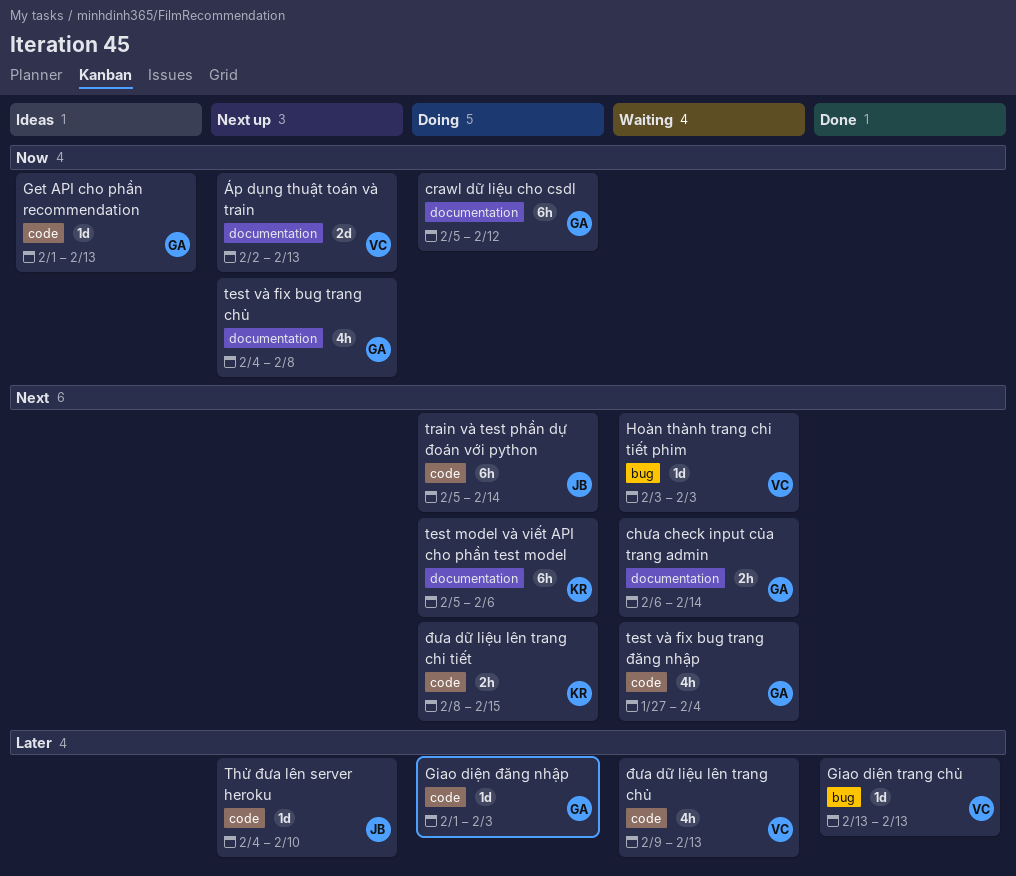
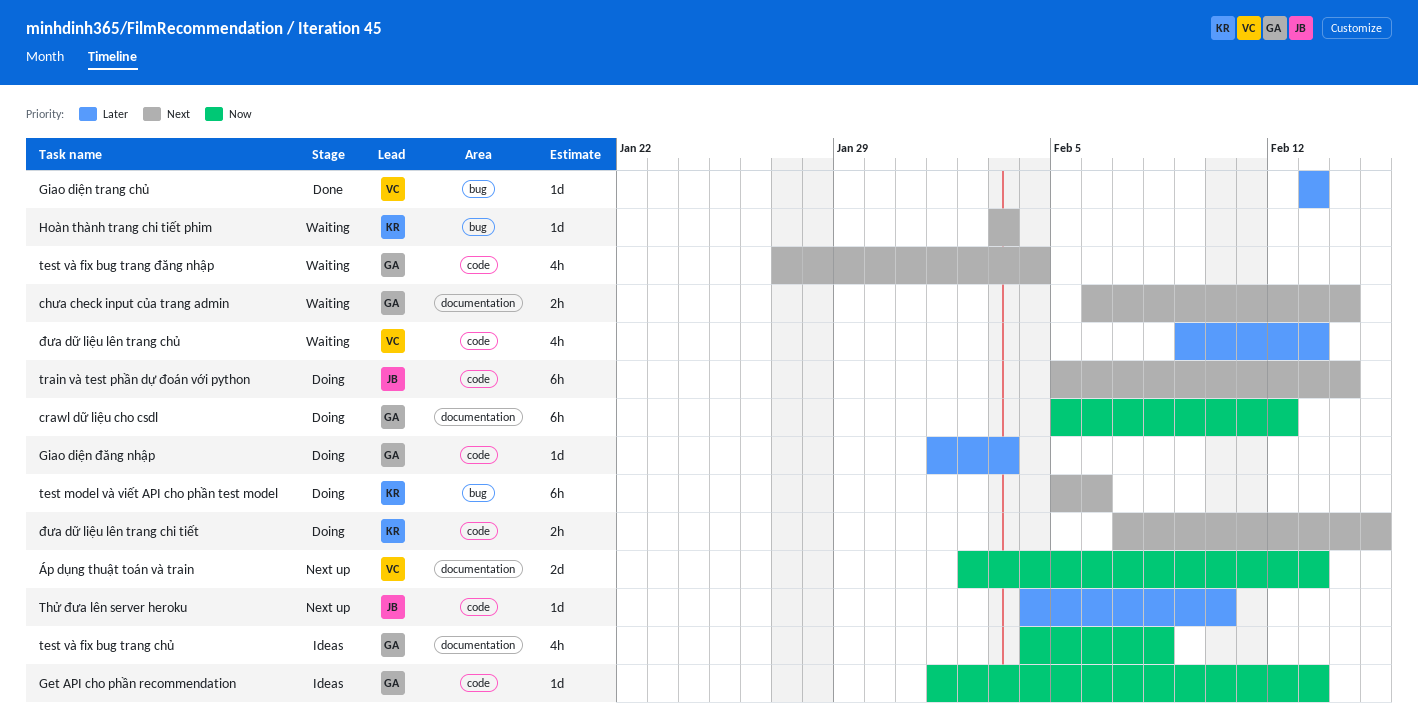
Hoàn thành trang chi tiết phim, owner: VC -> KR
test model và viết API cho phần test model, label: documentation -> bug
test và fix bug trang chủ, status: Next up -> Ideas
đưa dữ liệu lên trang chi tiết, start: Feb 8 -> Feb 7

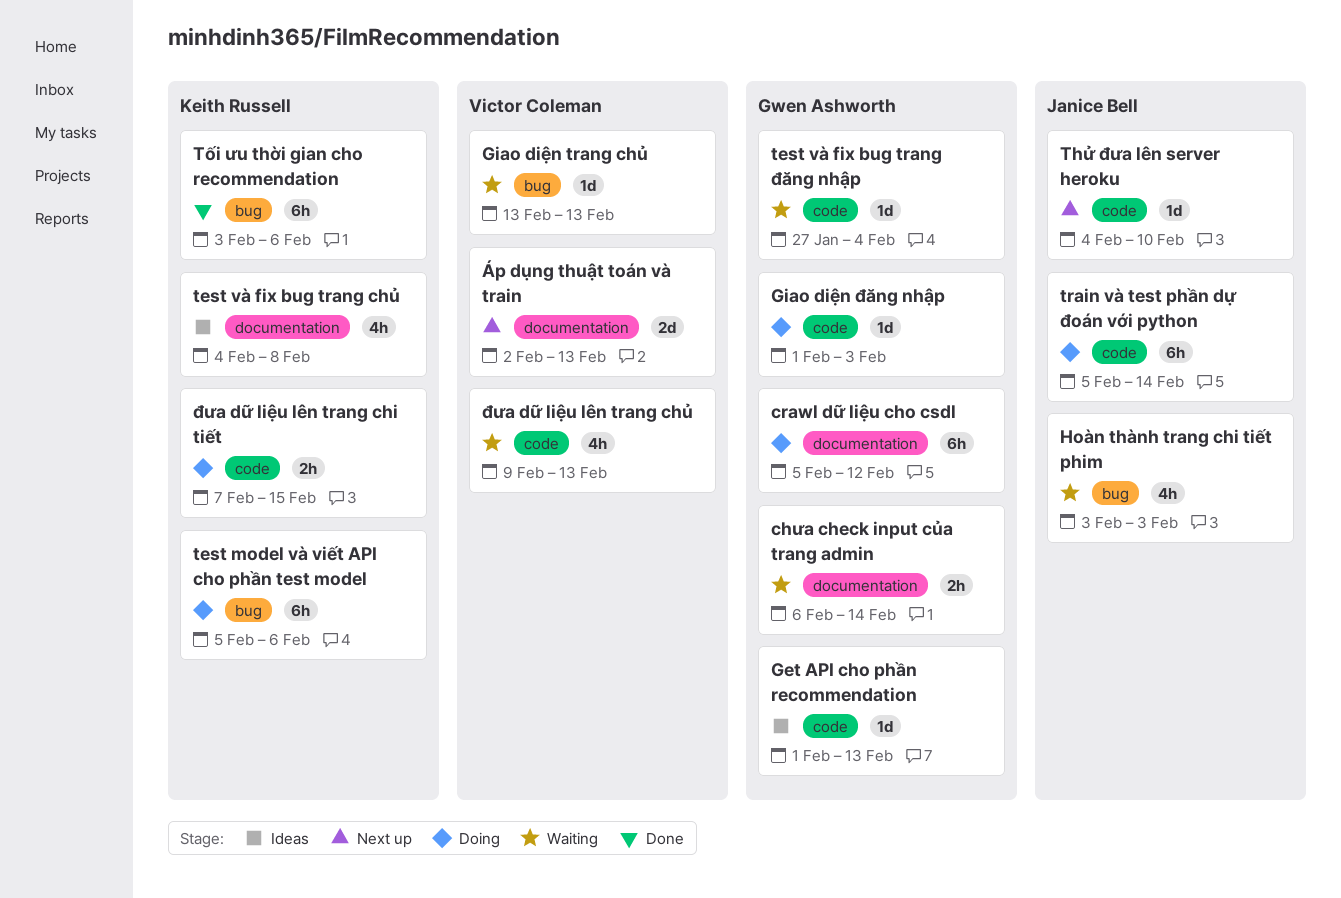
Giao diện trang chủ, status: Done -> Waiting
Hoàn thành trang chi tiết phim, owner: Keith Russell -> Janice Bell
Hoàn thành trang chi tiết phim, estimate: 1d -> 4h
test và fix bug trang chủ, owner: Gwen Ashworth -> Keith Russell
test và fix bug trang đăng nhập, estimate: 4h -> 1d
Tối ưu thời gian cho recommendation: none -> present

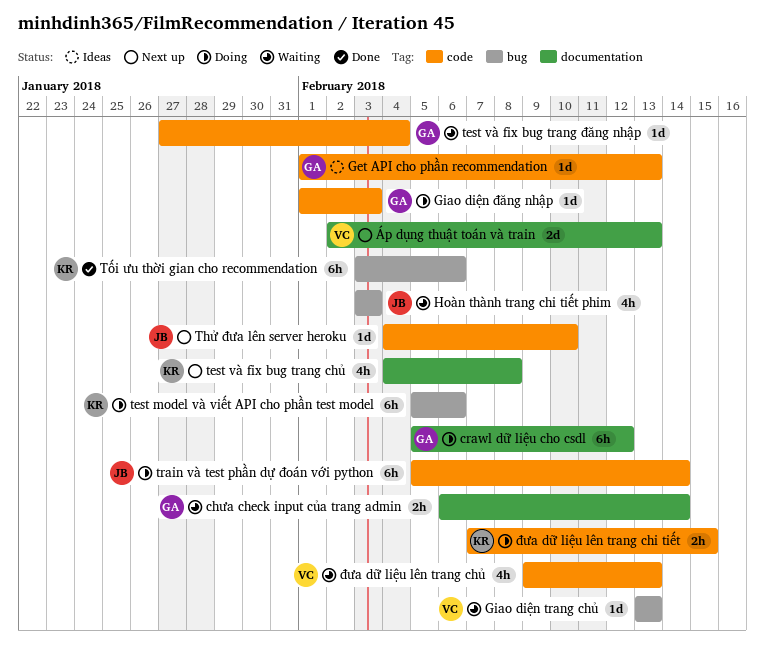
test và fix bug trang chủ, status: Ideas -> Next up

